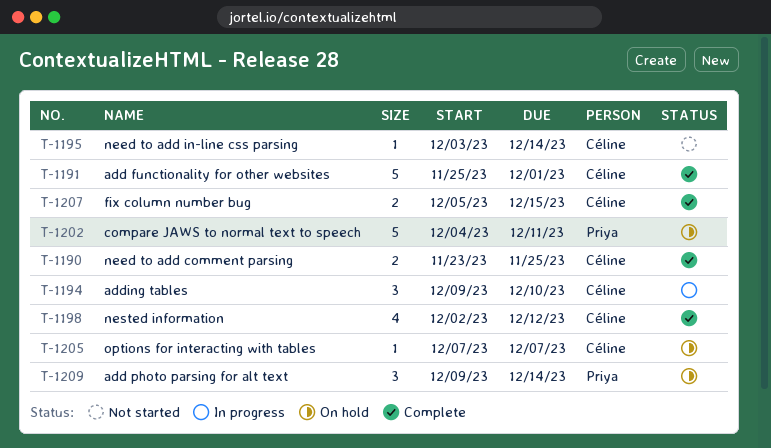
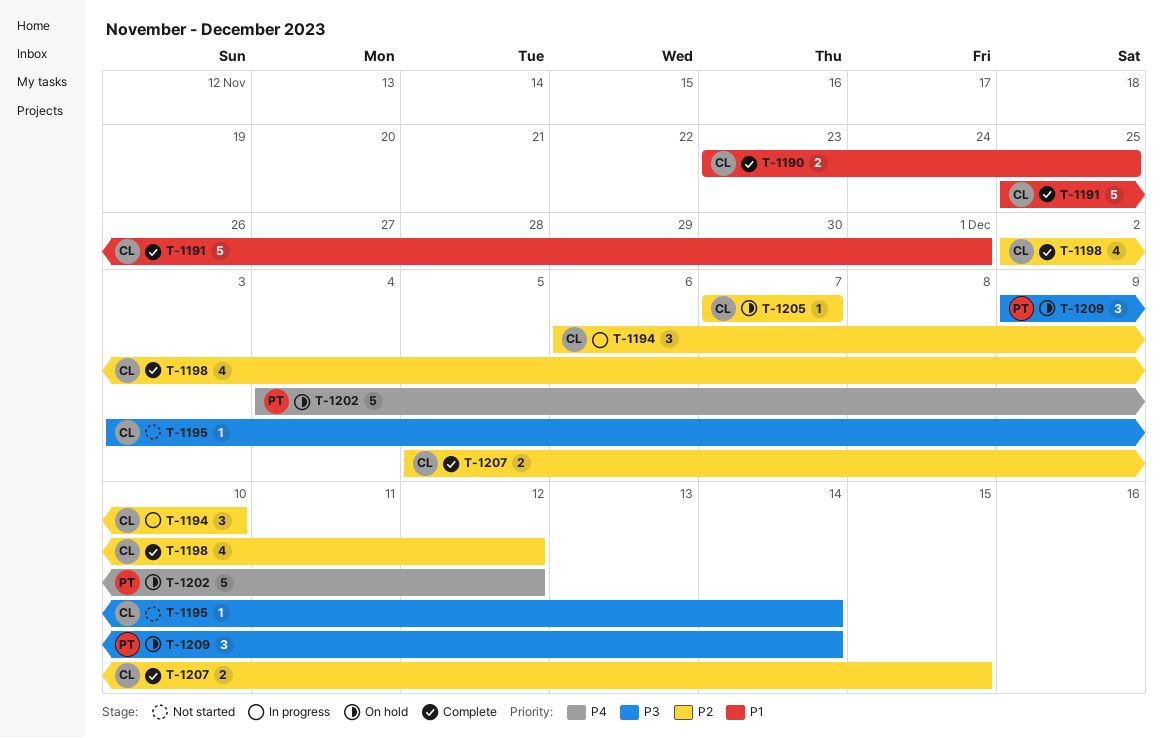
T-1194, start: Dec 9 -> Dec 6
T-1202, due: Dec 11 -> Dec 12

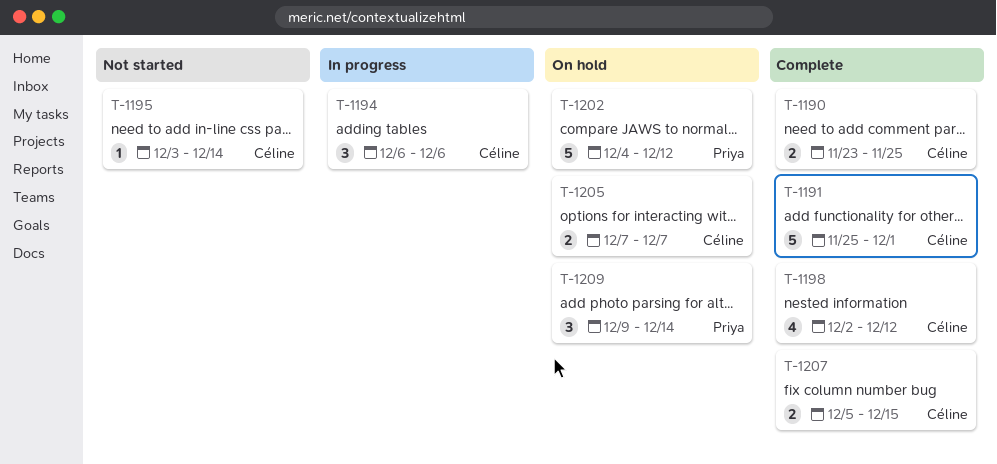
T-1194, due: Dec 10 -> Dec 6
T-1205, estimate: 1 -> 2

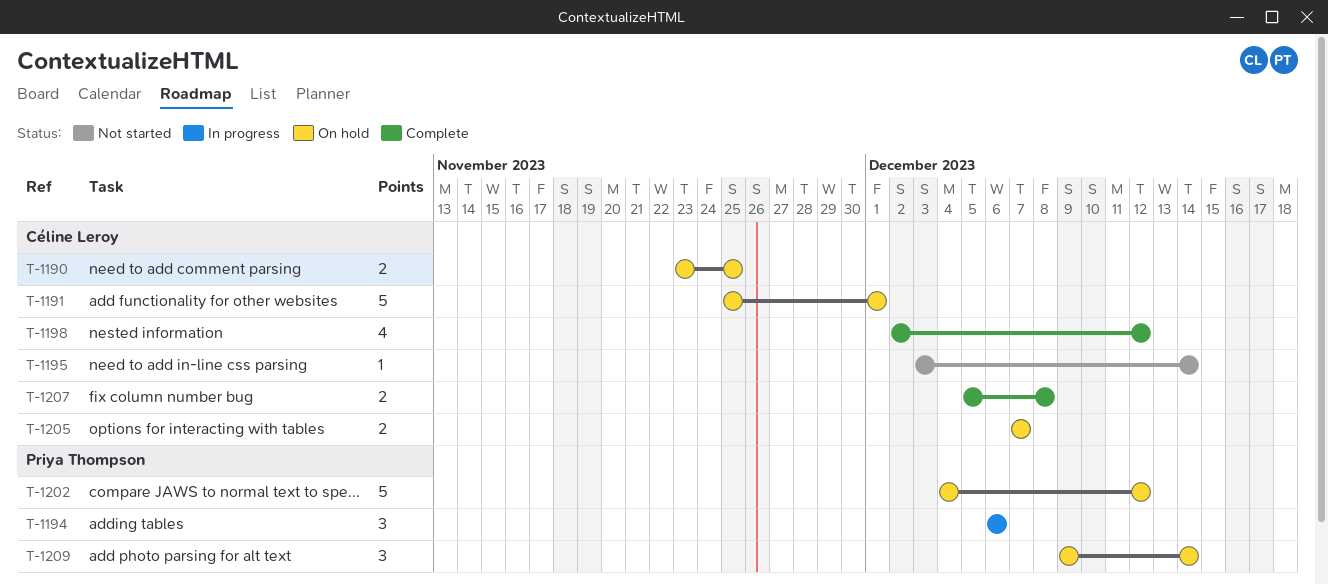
T-1190, status: Complete -> On hold
T-1191, status: Complete -> On hold
T-1194, owner: Céline Leroy -> Priya Thompson
T-1207, due: Dec 15 -> Dec 8

